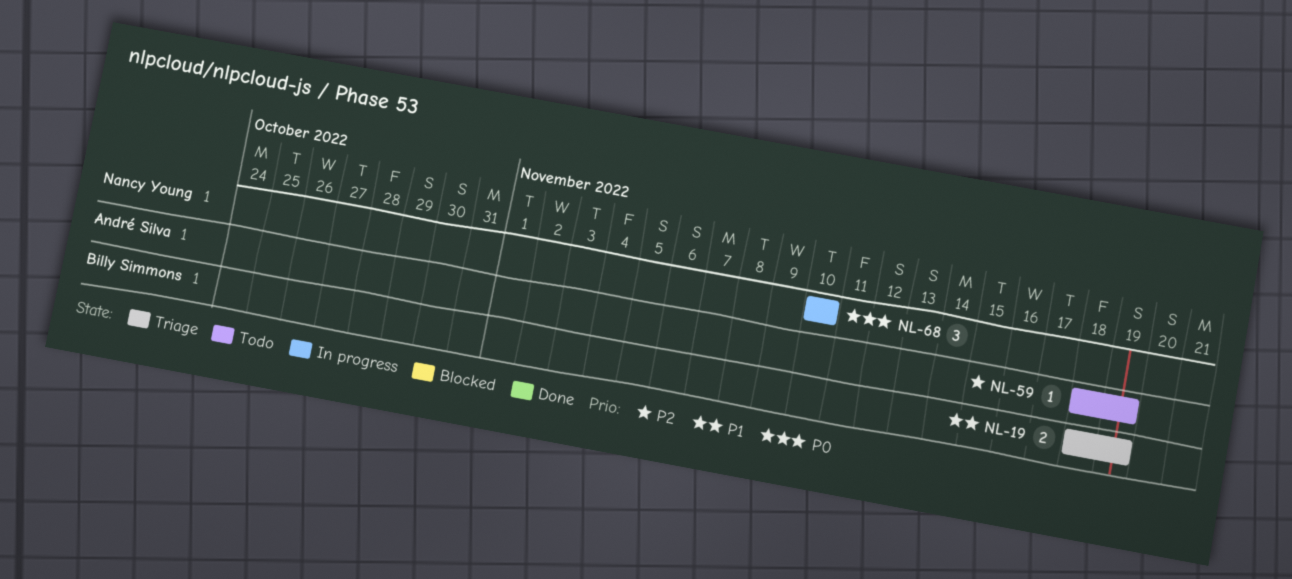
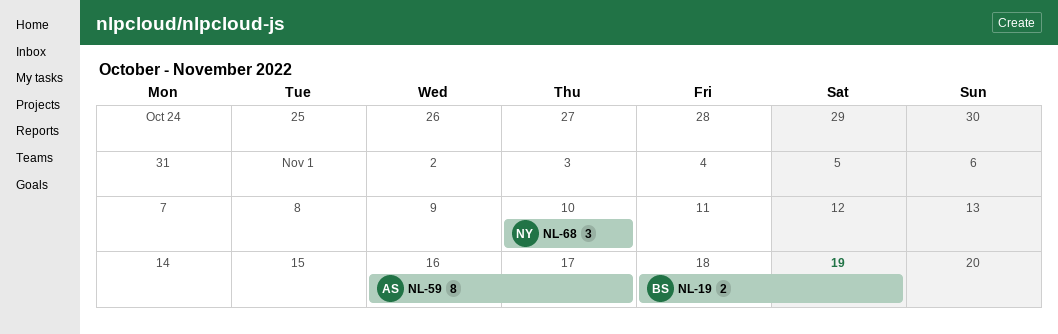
NL-59, estimate: 1 -> 8
NL-59, start: Nov 18 -> Nov 16
NL-59, due: Nov 19 -> Nov 17

